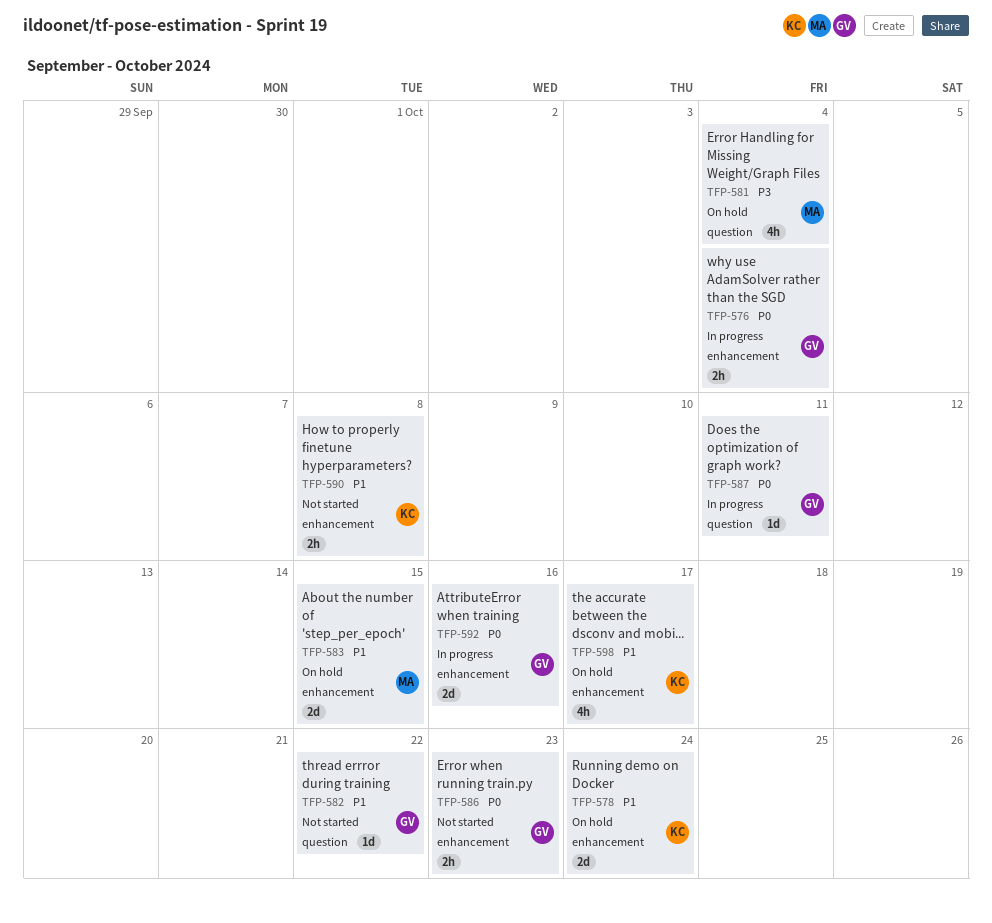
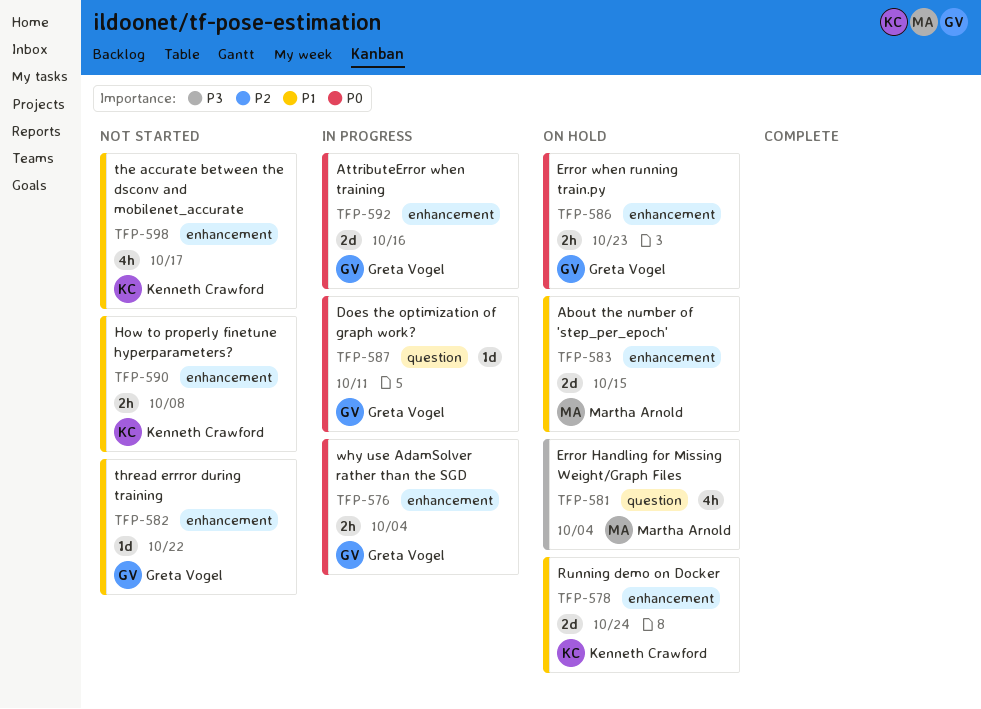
TFP-582, label: question -> enhancement
TFP-586, status: Not started -> On hold
TFP-598, status: On hold -> Not started

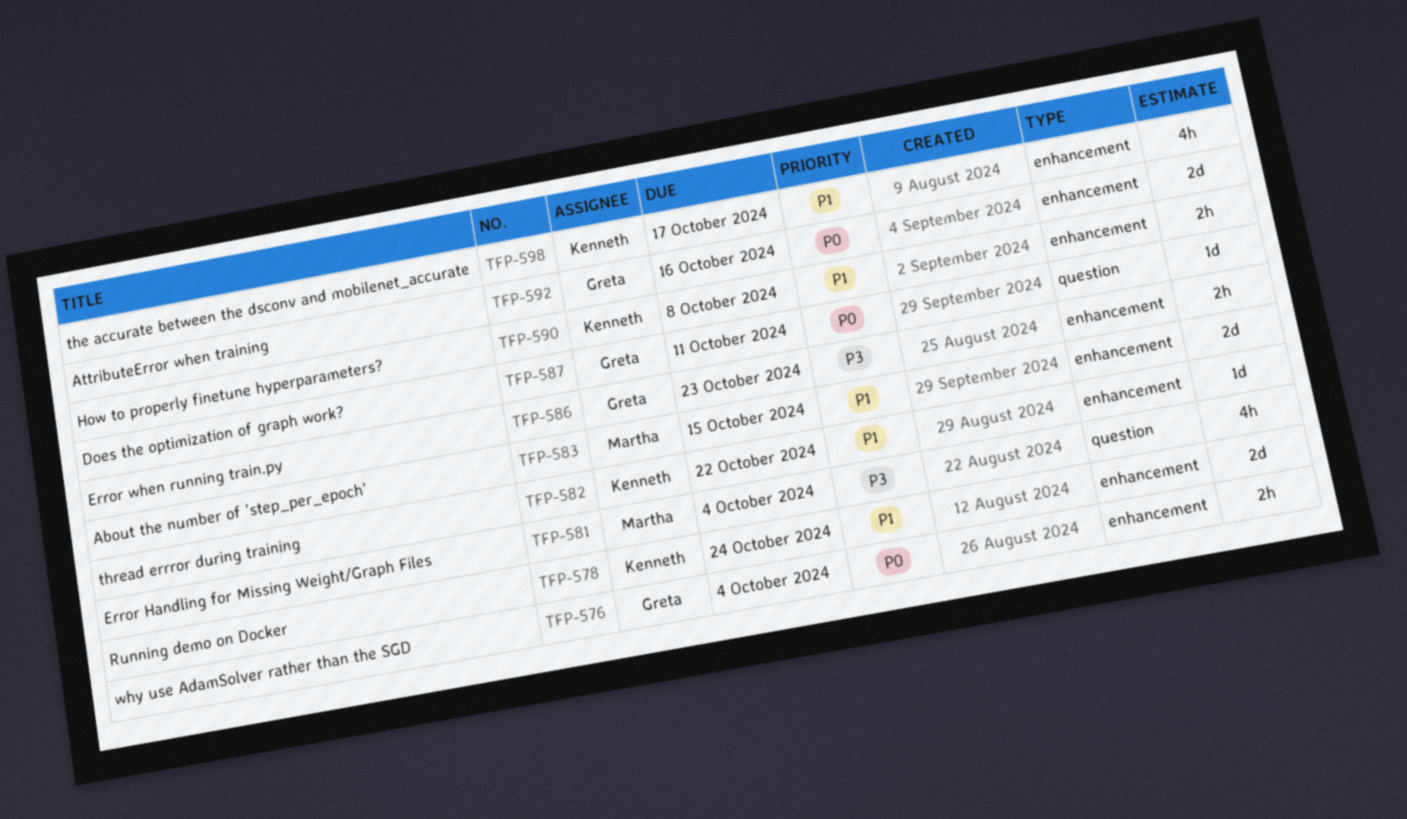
TFP-582, owner: Greta Vogel -> Kenneth Crawford
TFP-586, priority: P0 -> P3

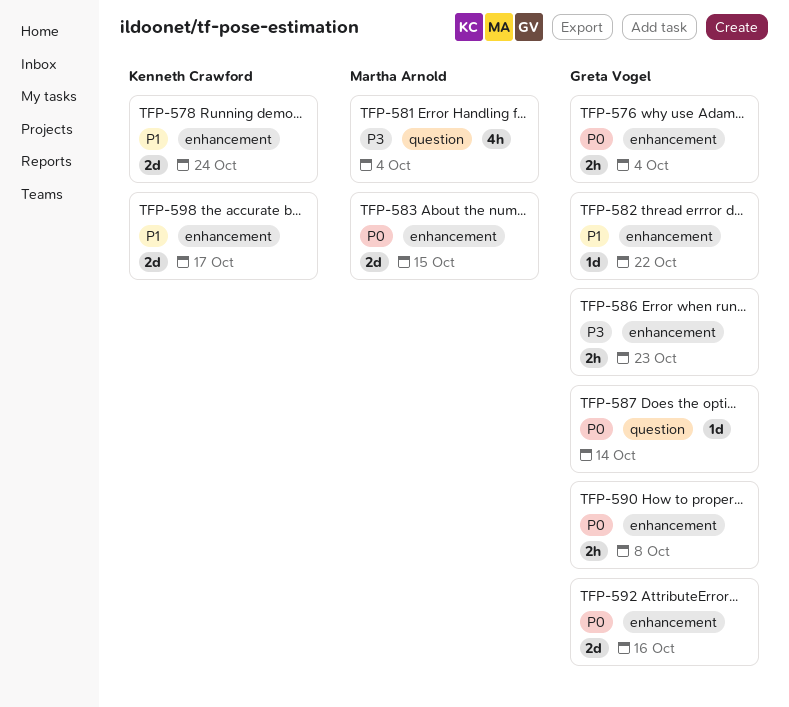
TFP-582, owner: Kenneth Crawford -> Greta Vogel
TFP-583, priority: P1 -> P0
TFP-587, due: Oct 11 -> Oct 14
TFP-590, owner: Kenneth Crawford -> Greta Vogel
TFP-590, priority: P1 -> P0
TFP-598, estimate: 4h -> 2d

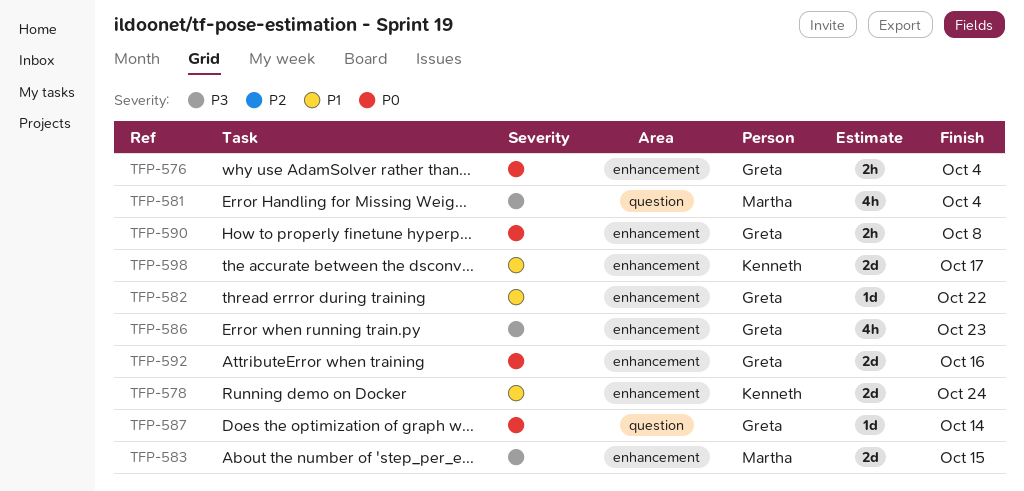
TFP-583, priority: P0 -> P3
TFP-586, estimate: 2h -> 4h

